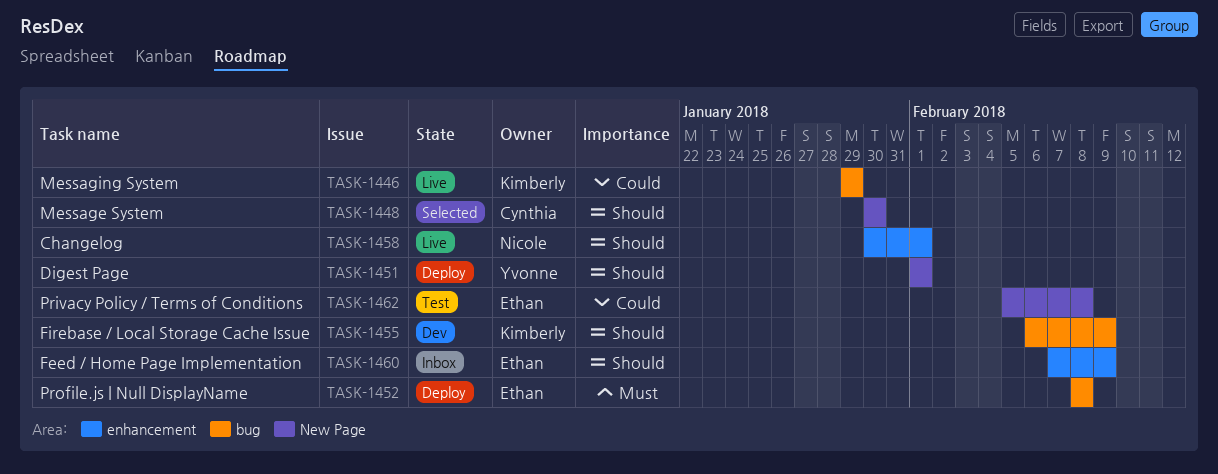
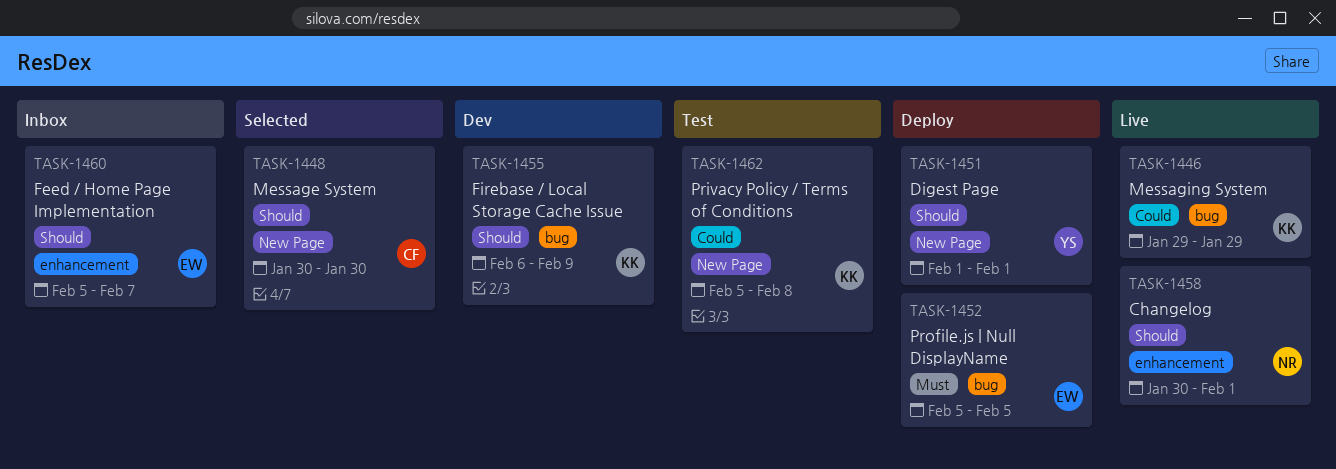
TASK-1452, start: Feb 8 -> Feb 5
TASK-1452, due: Feb 8 -> Feb 5
TASK-1460, start: Feb 7 -> Feb 5
TASK-1460, due: Feb 9 -> Feb 7
TASK-1462, owner: Ethan -> Kimberly

